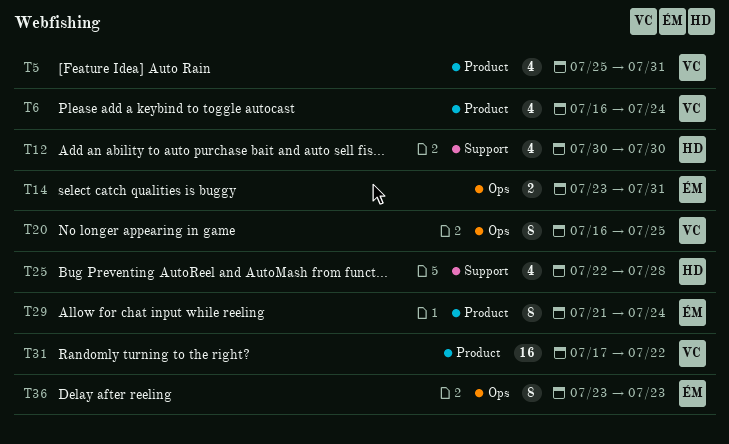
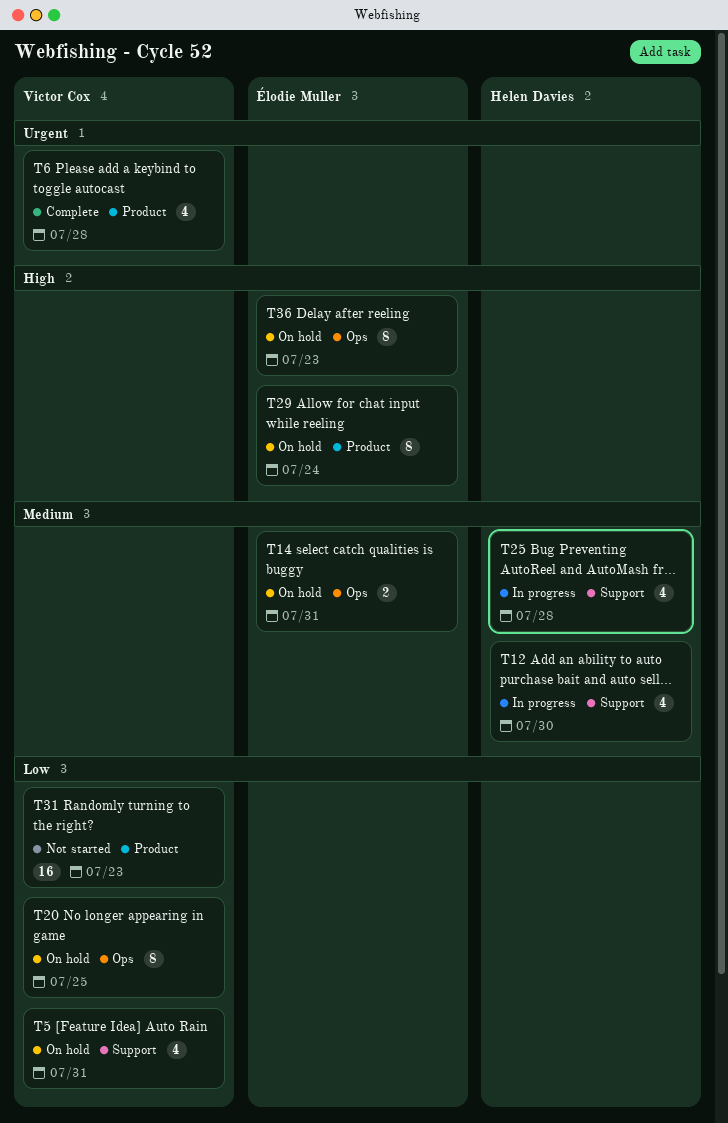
T5, label: Product -> Support
T6, due: Jul 24 -> Jul 28
T31, due: Jul 22 -> Jul 23

